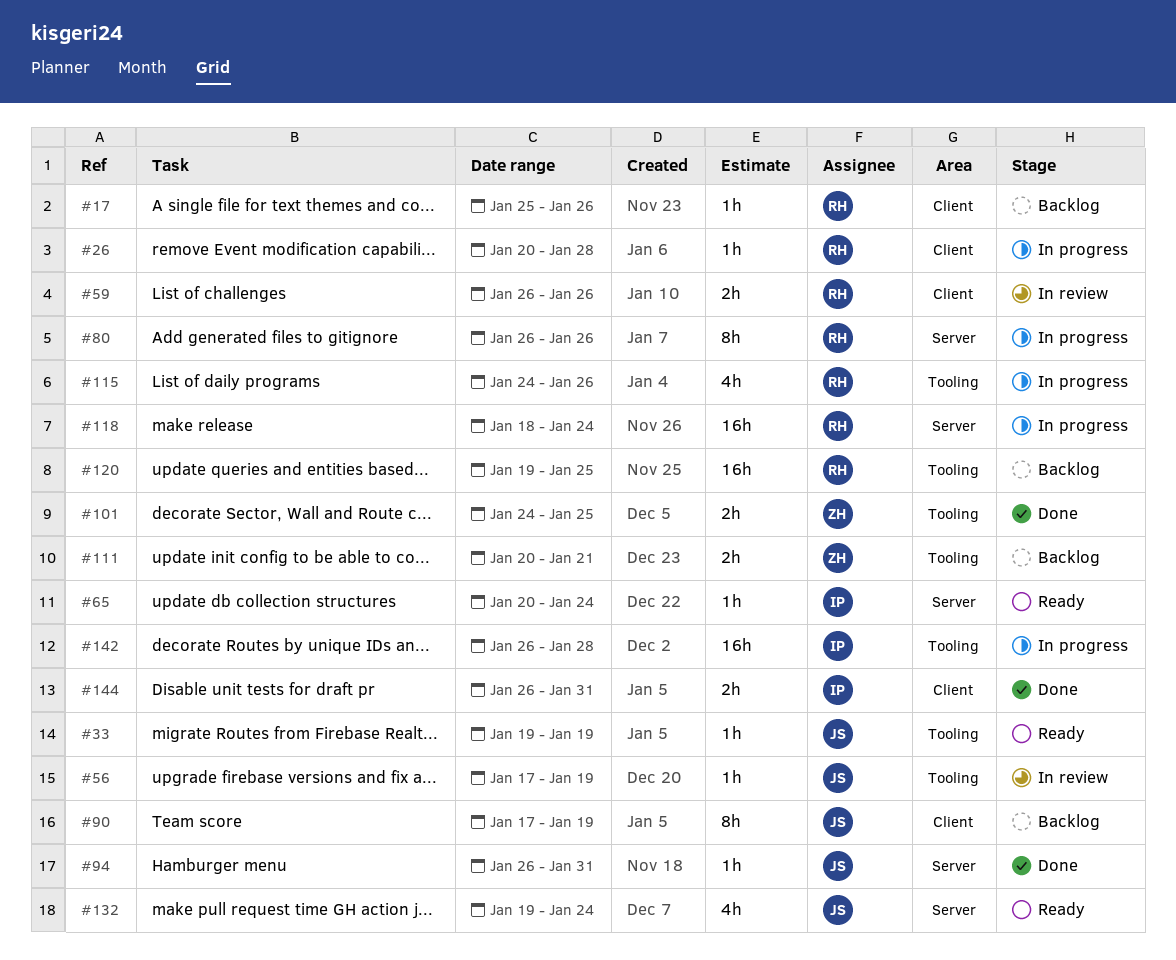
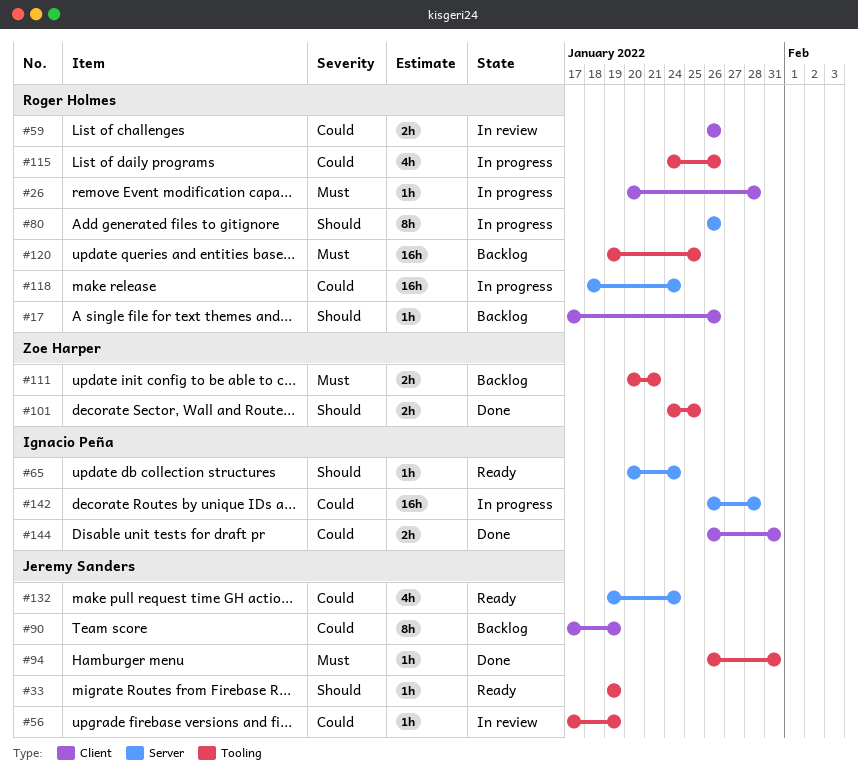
#17, start: Jan 25 -> Jan 17
#94, label: Server -> Tooling
#142, label: Tooling -> Server

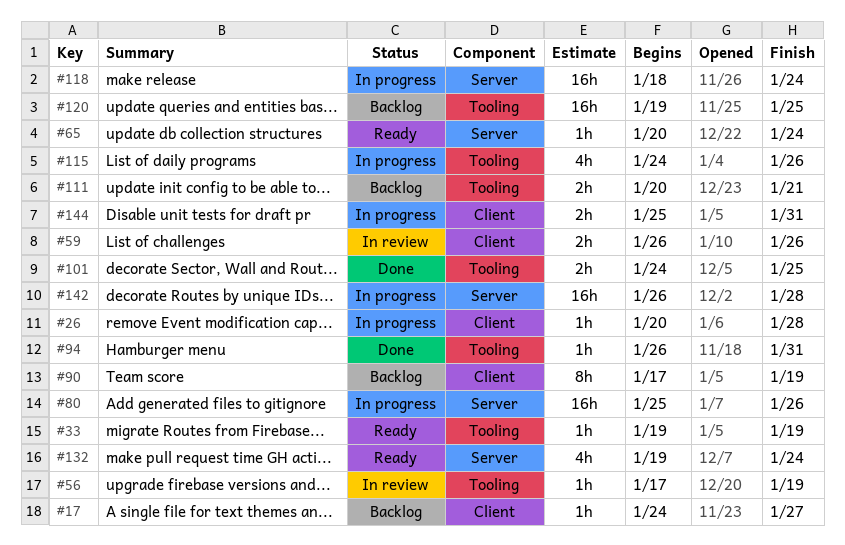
#17, start: Jan 17 -> Jan 24
#17, due: Jan 26 -> Jan 27
#80, estimate: 8h -> 16h
#80, start: Jan 26 -> Jan 25
#144, status: Done -> In progress
#144, start: Jan 26 -> Jan 25

